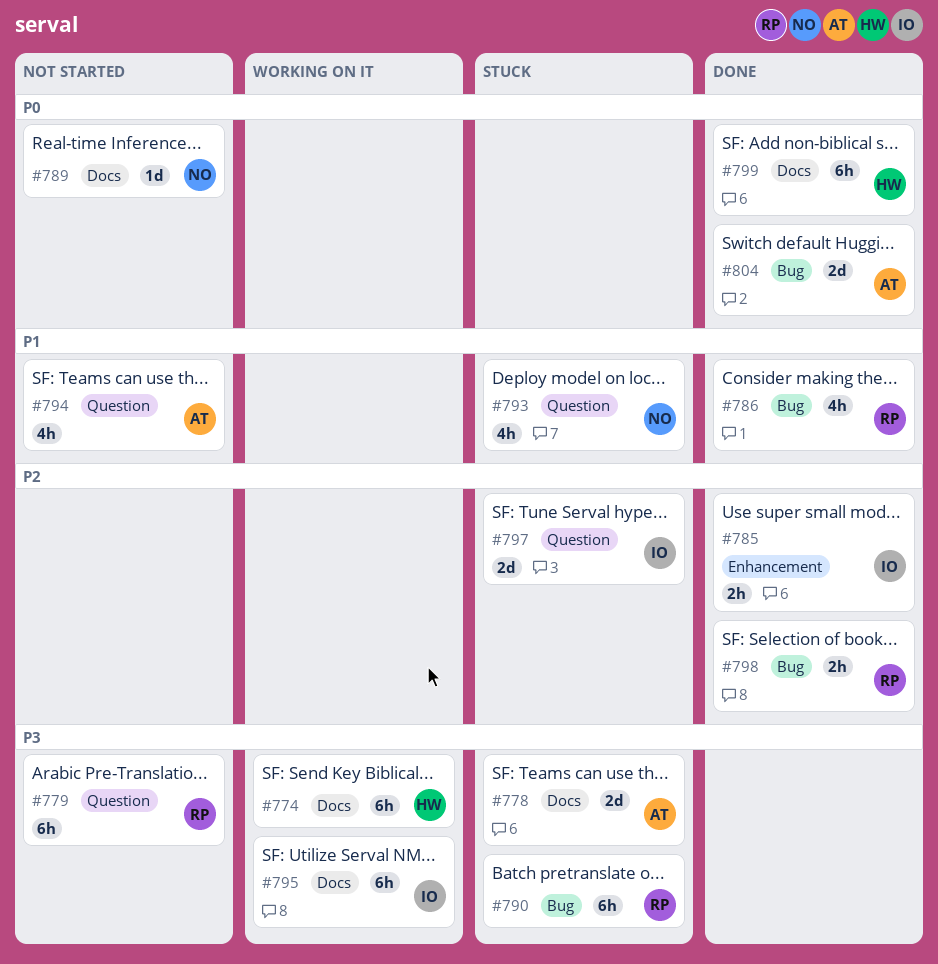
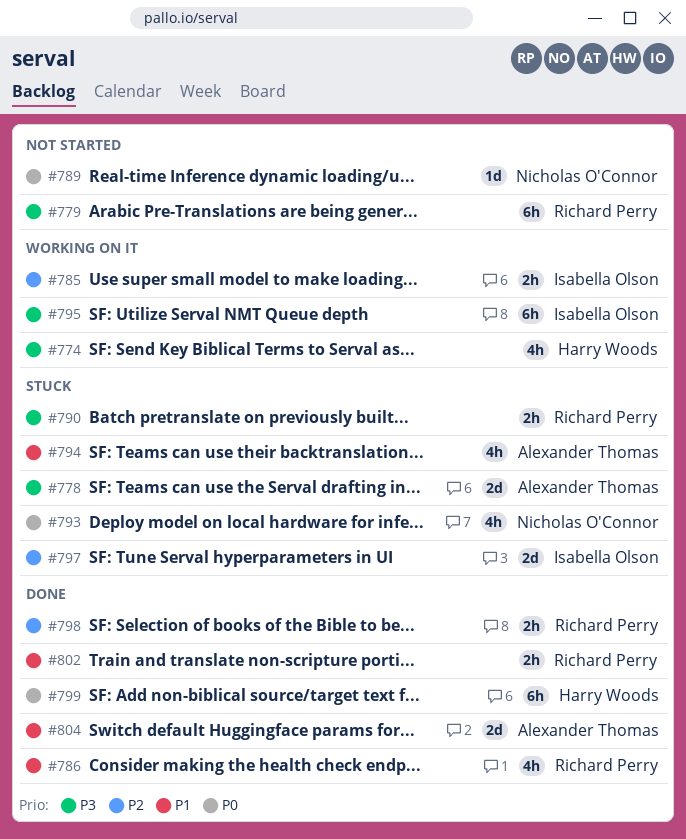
#774, estimate: 6h -> 4h
#785, status: Done -> Working on it
#790, estimate: 6h -> 2h
#793, priority: P1 -> P0
#794, status: Not started -> Stuck
#802: none -> present
#804, priority: P0 -> P1

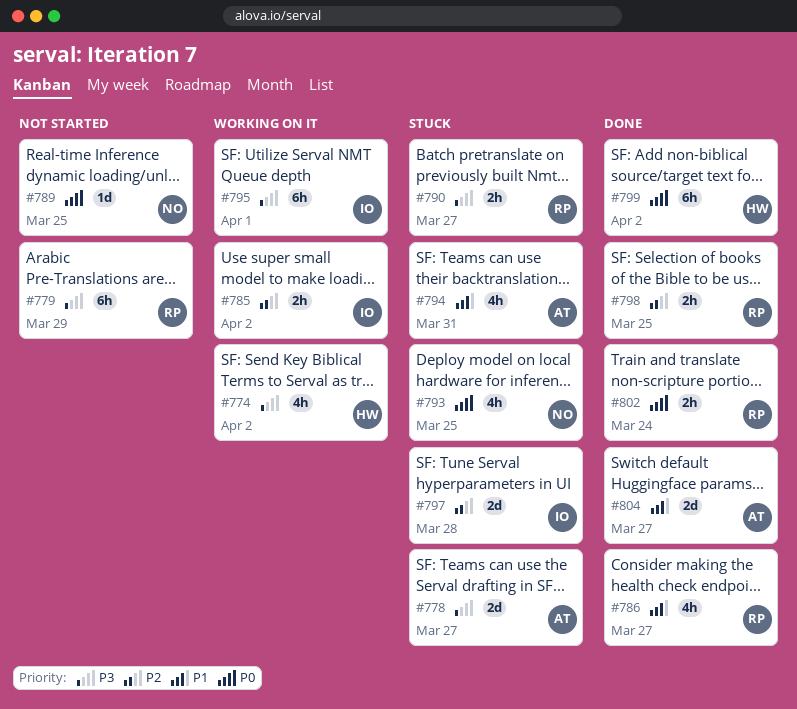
#802, priority: P1 -> P0

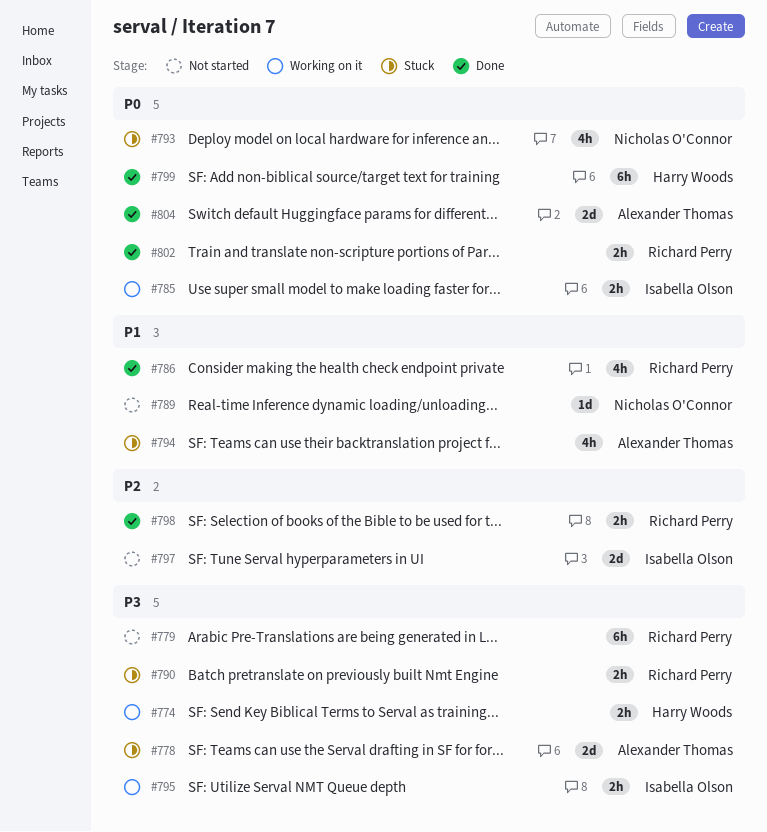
#774, estimate: 4h -> 2h
#785, priority: P2 -> P0
#789, priority: P0 -> P1
#795, estimate: 6h -> 2h
#797, status: Stuck -> Not started
#804, priority: P1 -> P0

